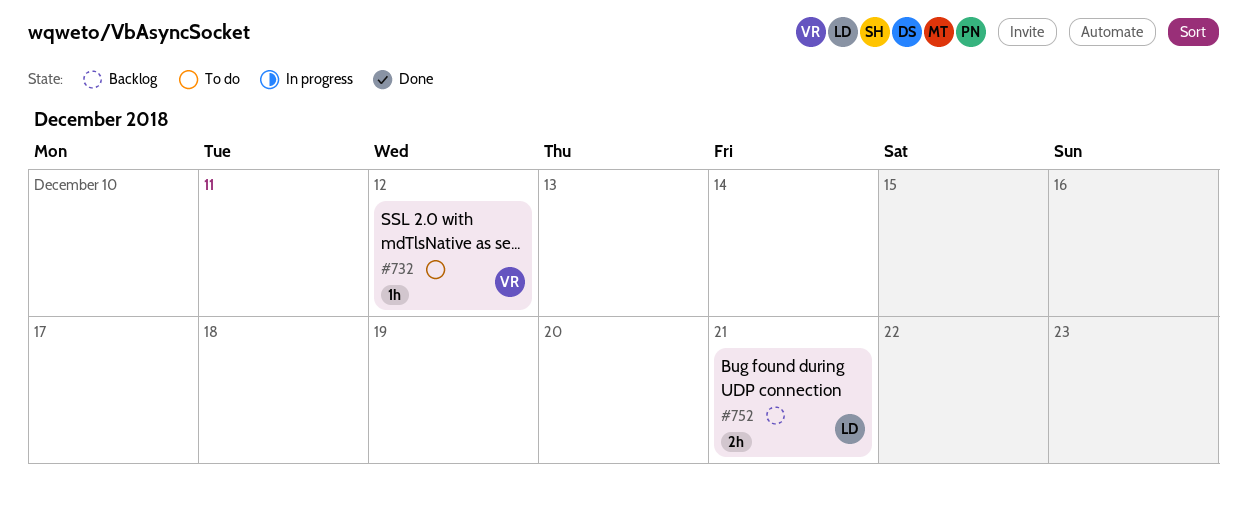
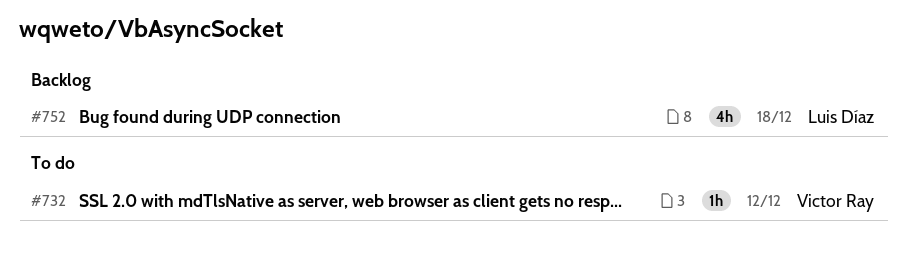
#752, estimate: 2h -> 4h
#752, due: Dec 21 -> Dec 18

